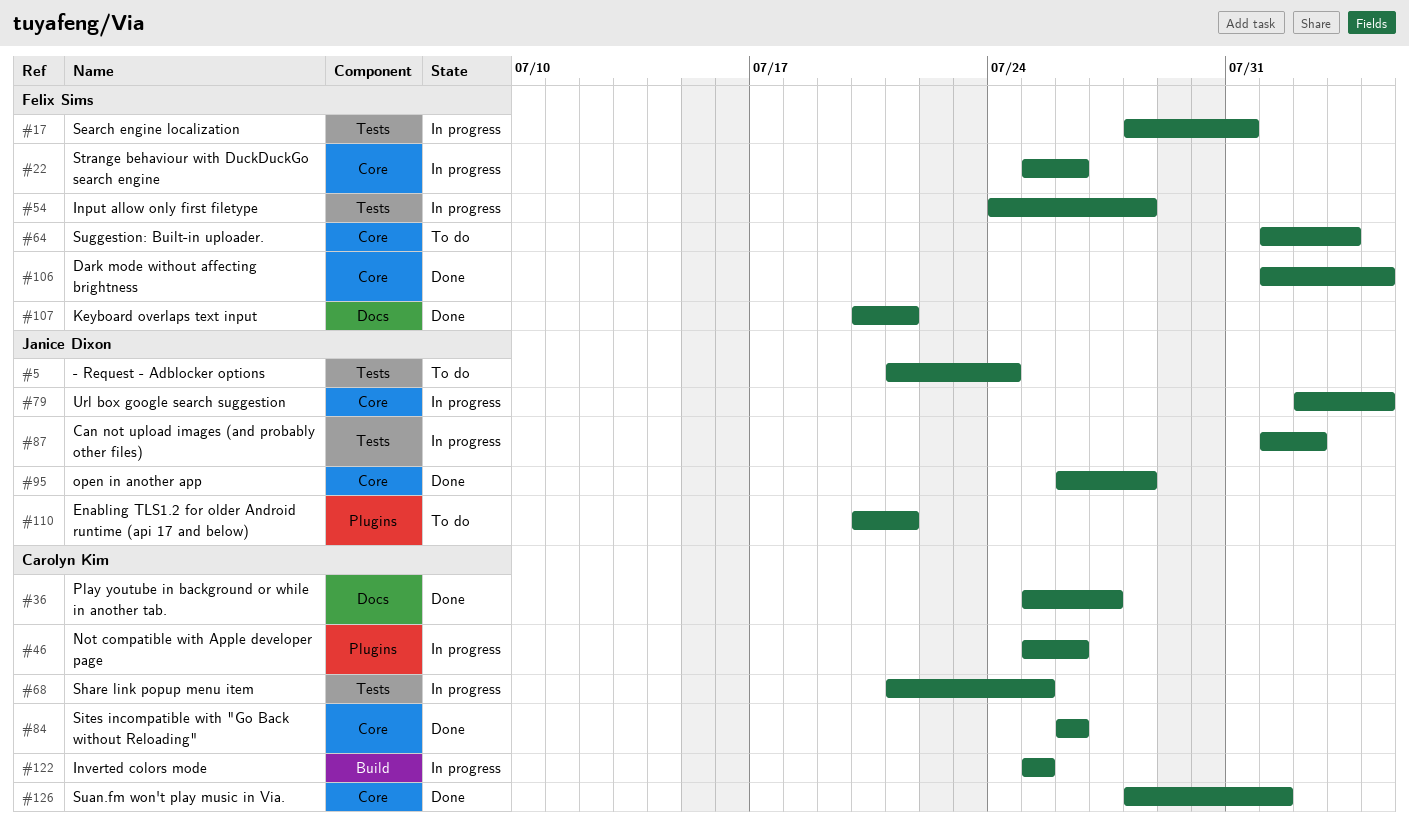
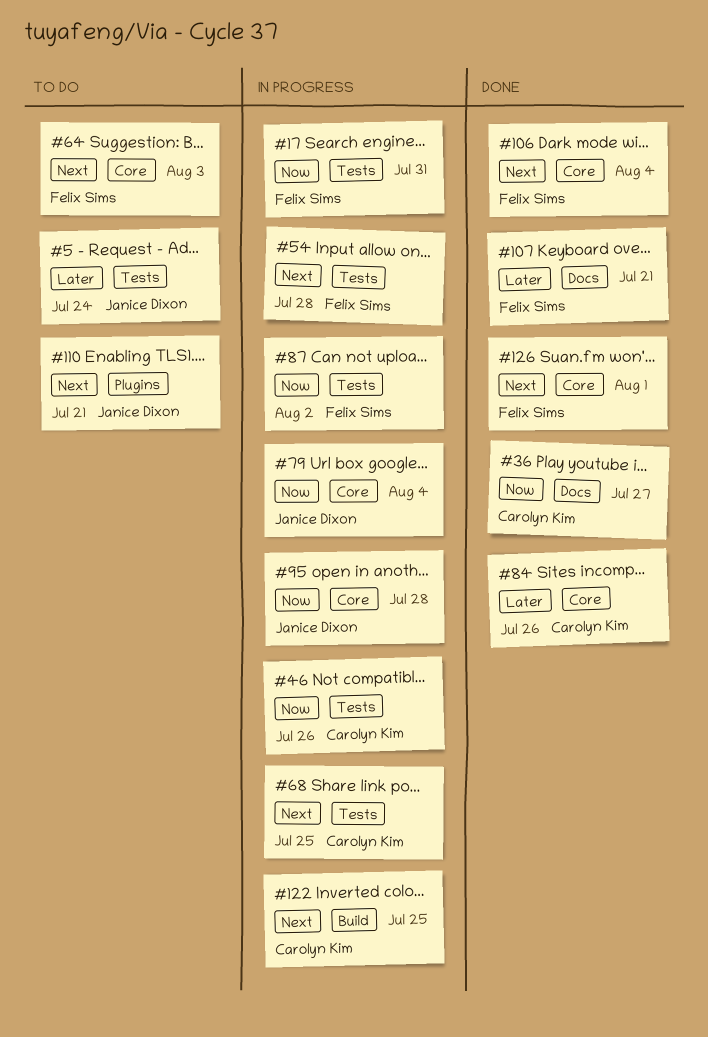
#22: present -> none
#46, label: Plugins -> Tests
#87, owner: Janice Dixon -> Felix Sims
#95, status: Done -> In progress
#126, owner: Carolyn Kim -> Felix Sims

